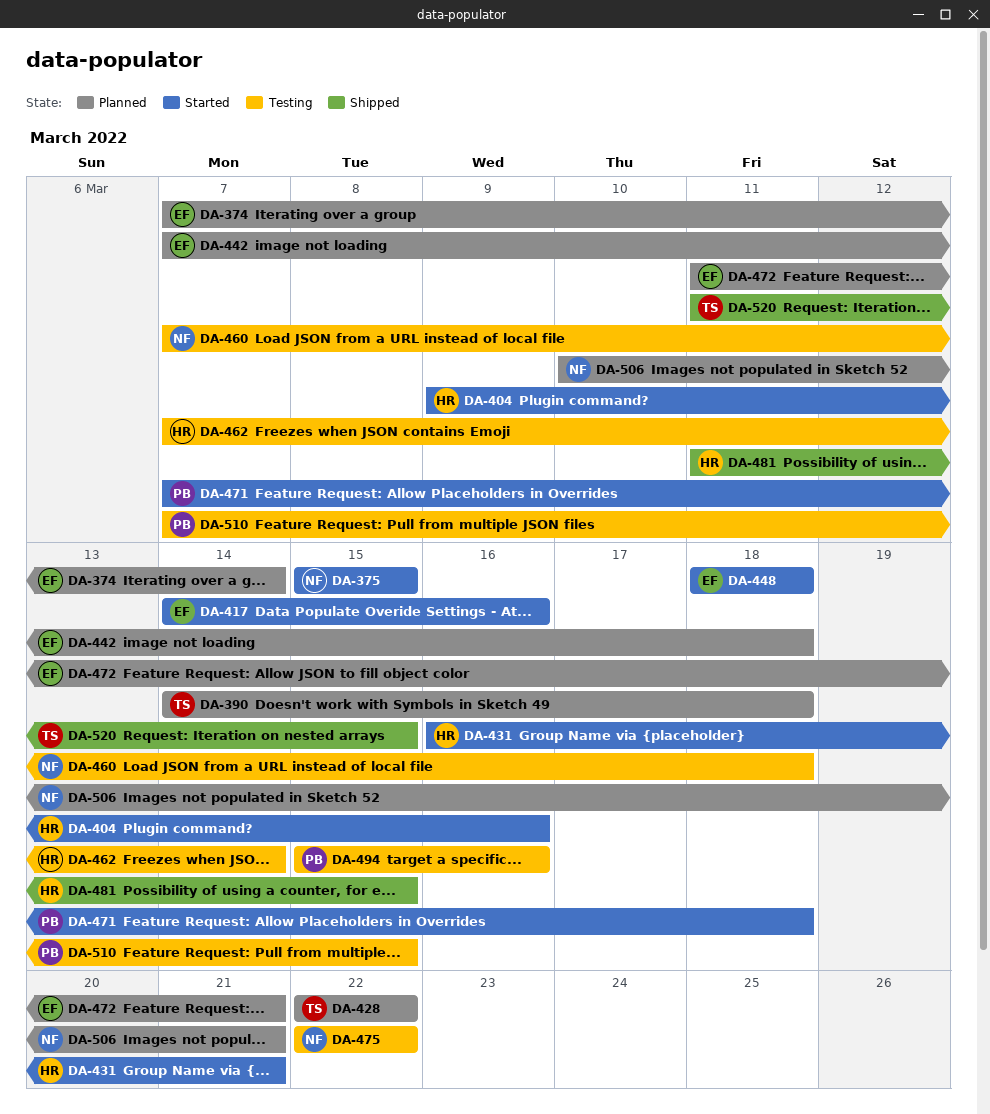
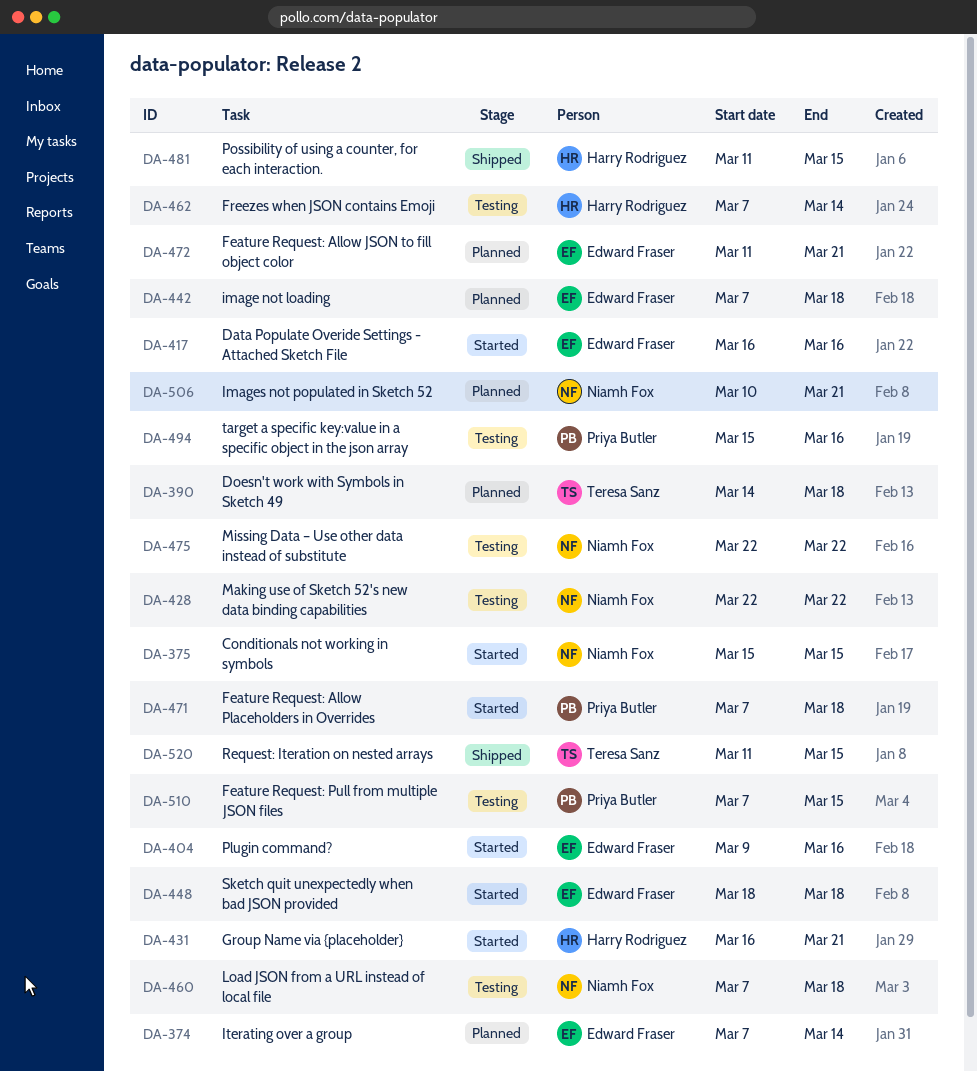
DA-404, owner: Harry Rodriguez -> Edward Fraser
DA-417, start: Mar 14 -> Mar 16
DA-428, status: Planned -> Testing
DA-428, owner: Teresa Sanz -> Niamh Fox

